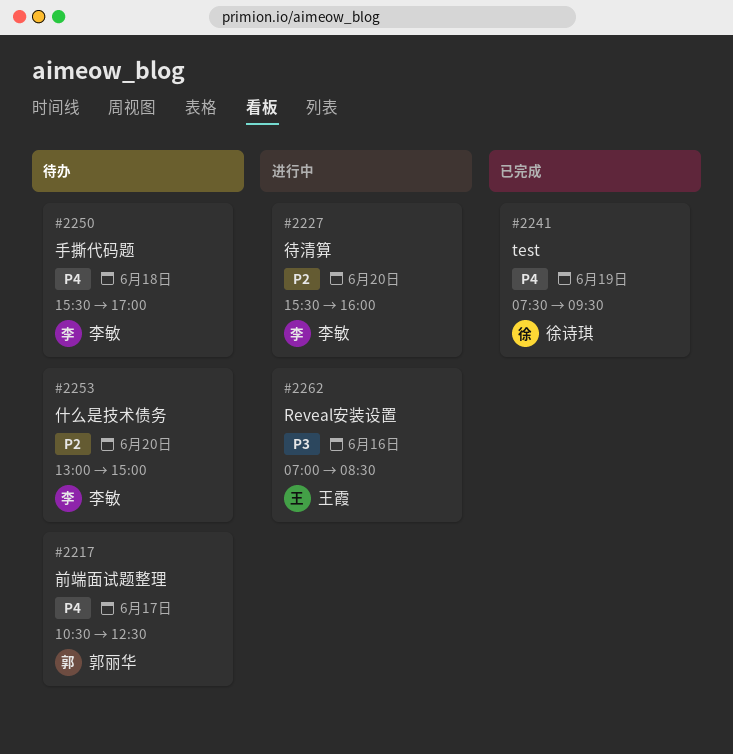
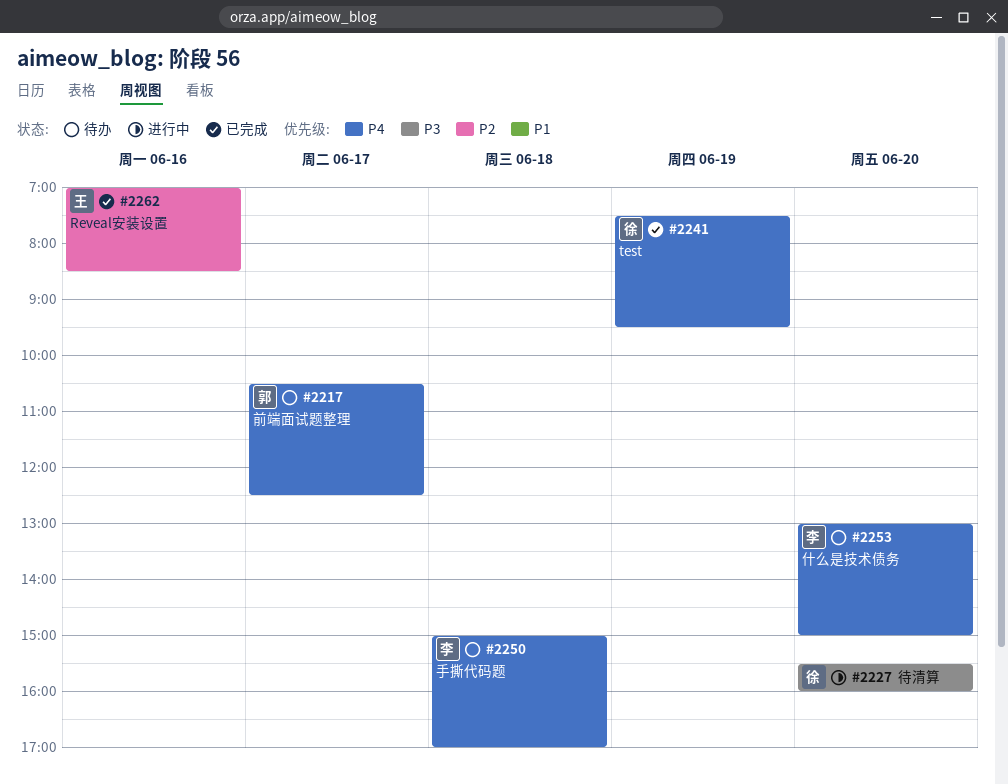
#2227, owner: 李敏 -> 徐诗琪
#2227, priority: P2 -> P3
#2250, begins: 15:30 -> 15:00
#2253, priority: P2 -> P4
#2262, status: 进行中 -> 已完成
#2262, priority: P3 -> P2

